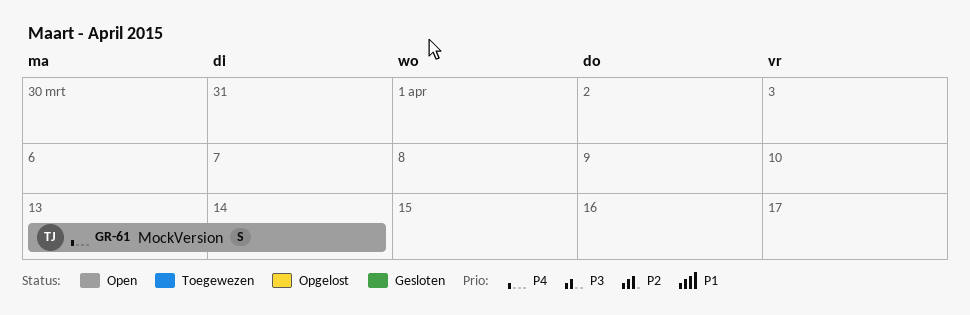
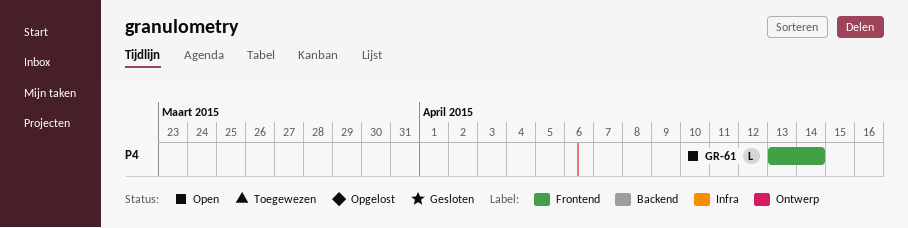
GR-61, estimate: S -> L

